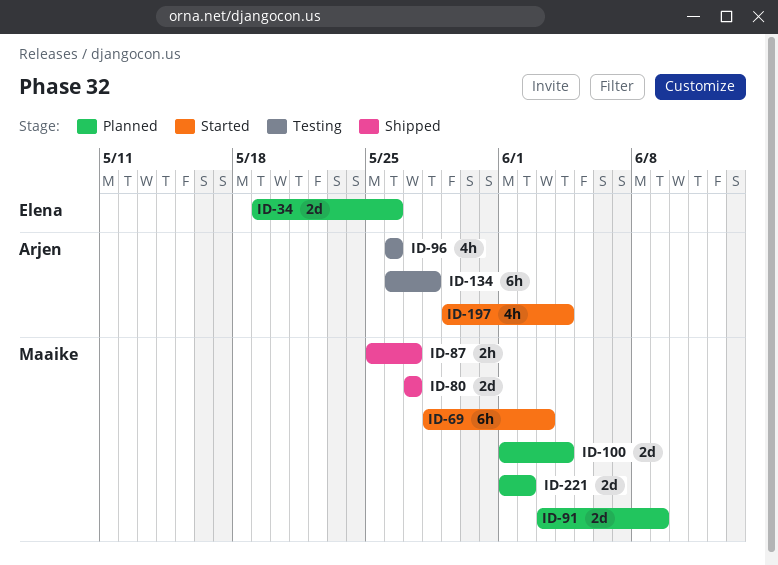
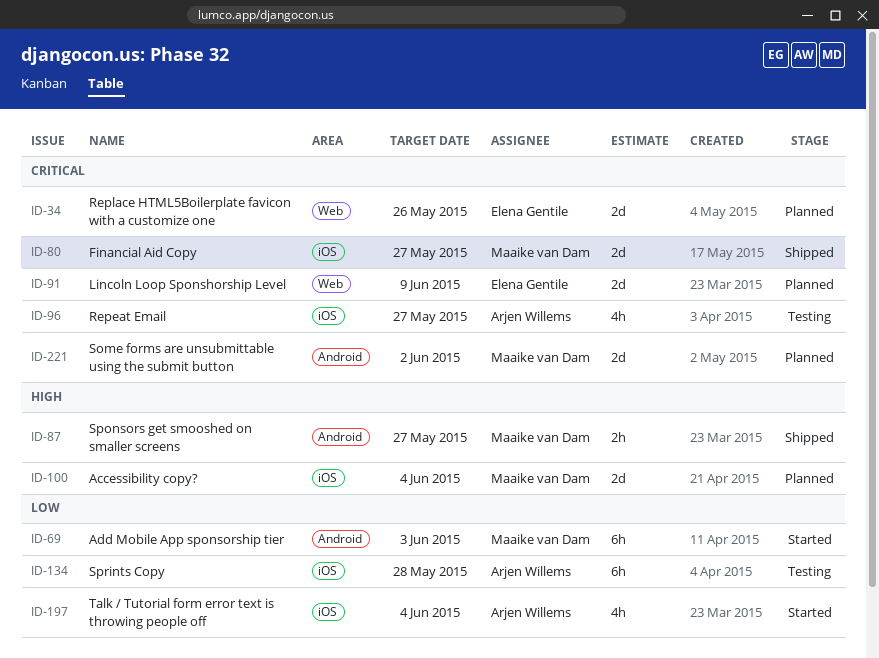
ID-91, owner: Maaike van Dam -> Elena Gentile
ID-96, due: May 26 -> May 27

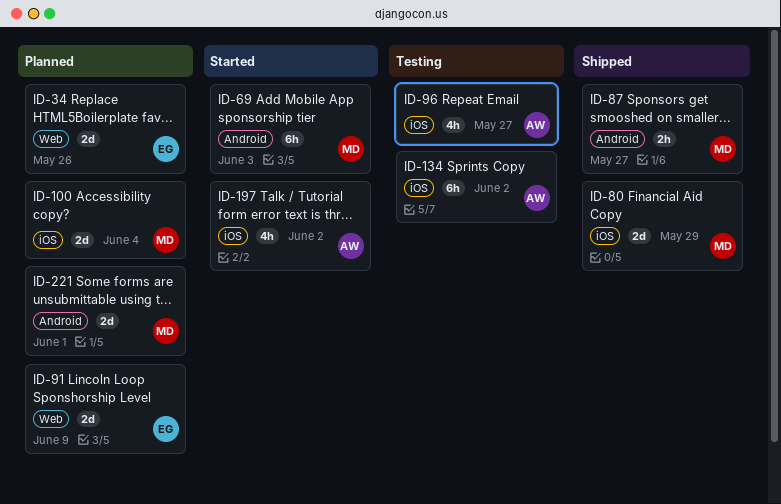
ID-80, due: May 27 -> May 29
ID-134, due: May 28 -> Jun 2
ID-197, due: Jun 4 -> Jun 2
ID-221, due: Jun 2 -> Jun 1

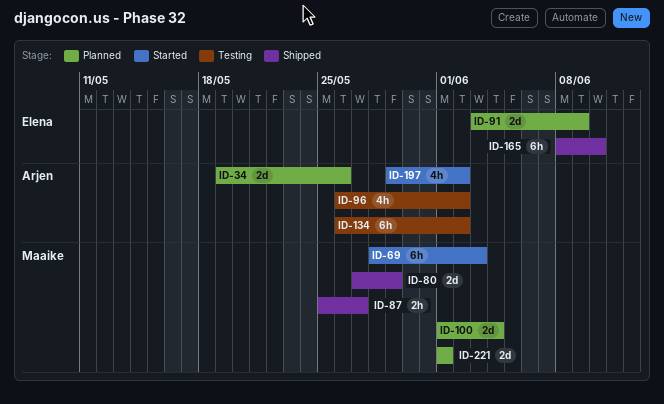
ID-34, owner: Elena -> Arjen
ID-96, due: May 27 -> Jun 2
ID-165: none -> present

